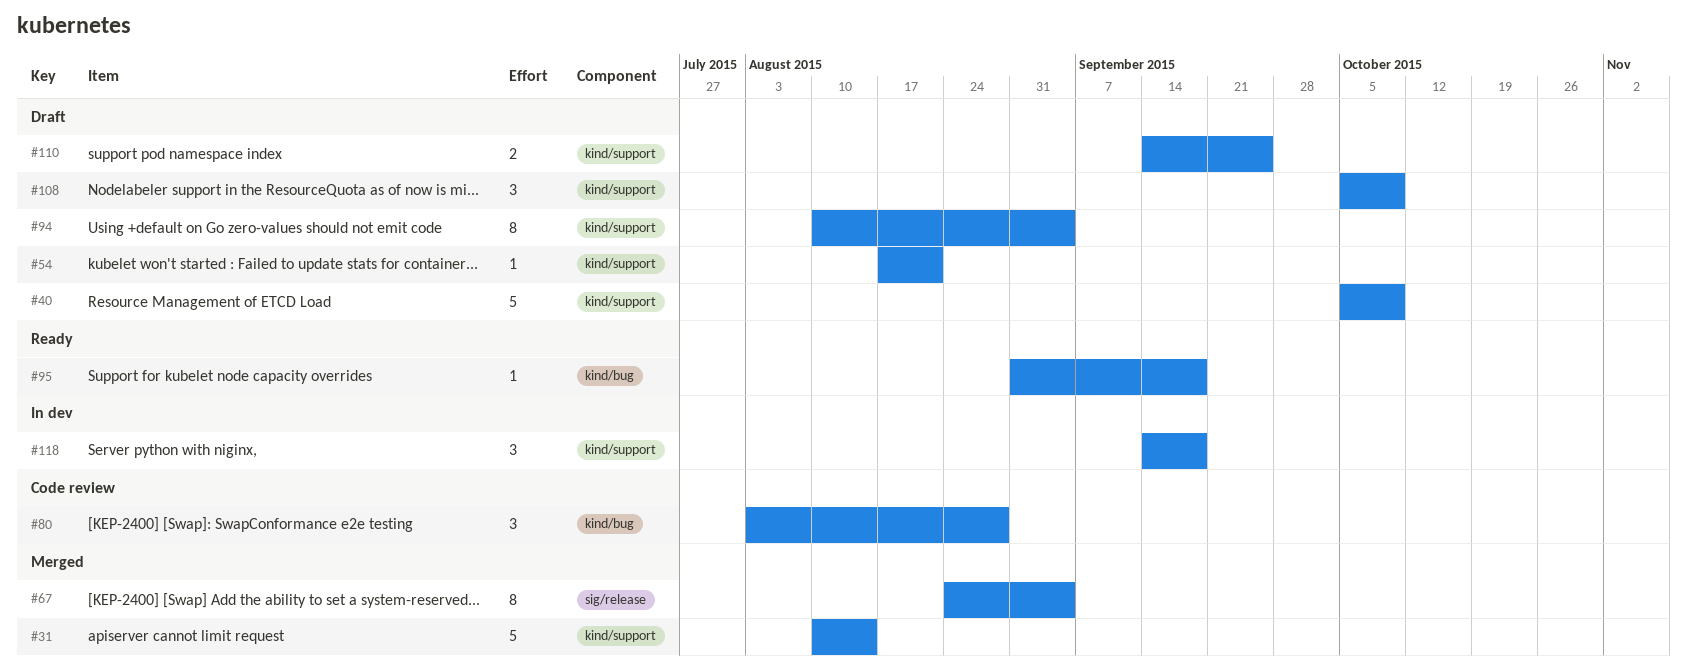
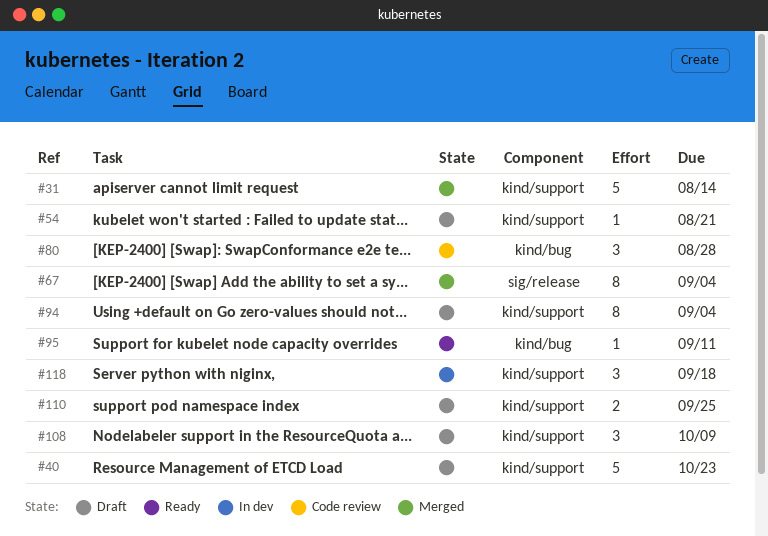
#40, due: Oct 9 -> Oct 23
#95, due: Sep 18 -> Sep 11

